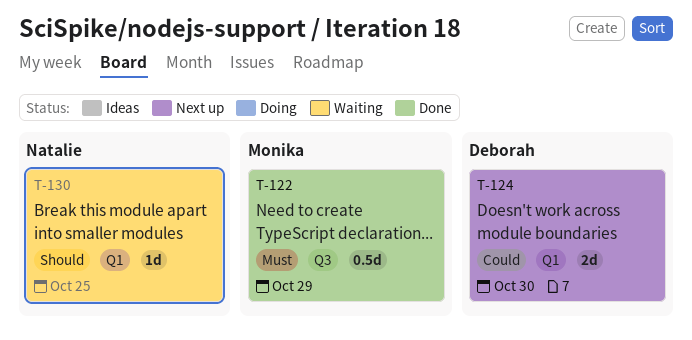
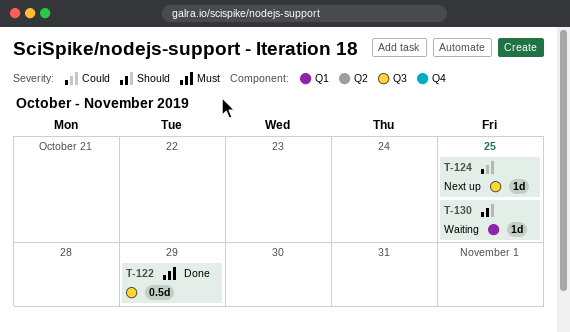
T-124, label: Q1 -> Q3
T-124, estimate: 2d -> 1d
T-124, due: Oct 30 -> Oct 25

